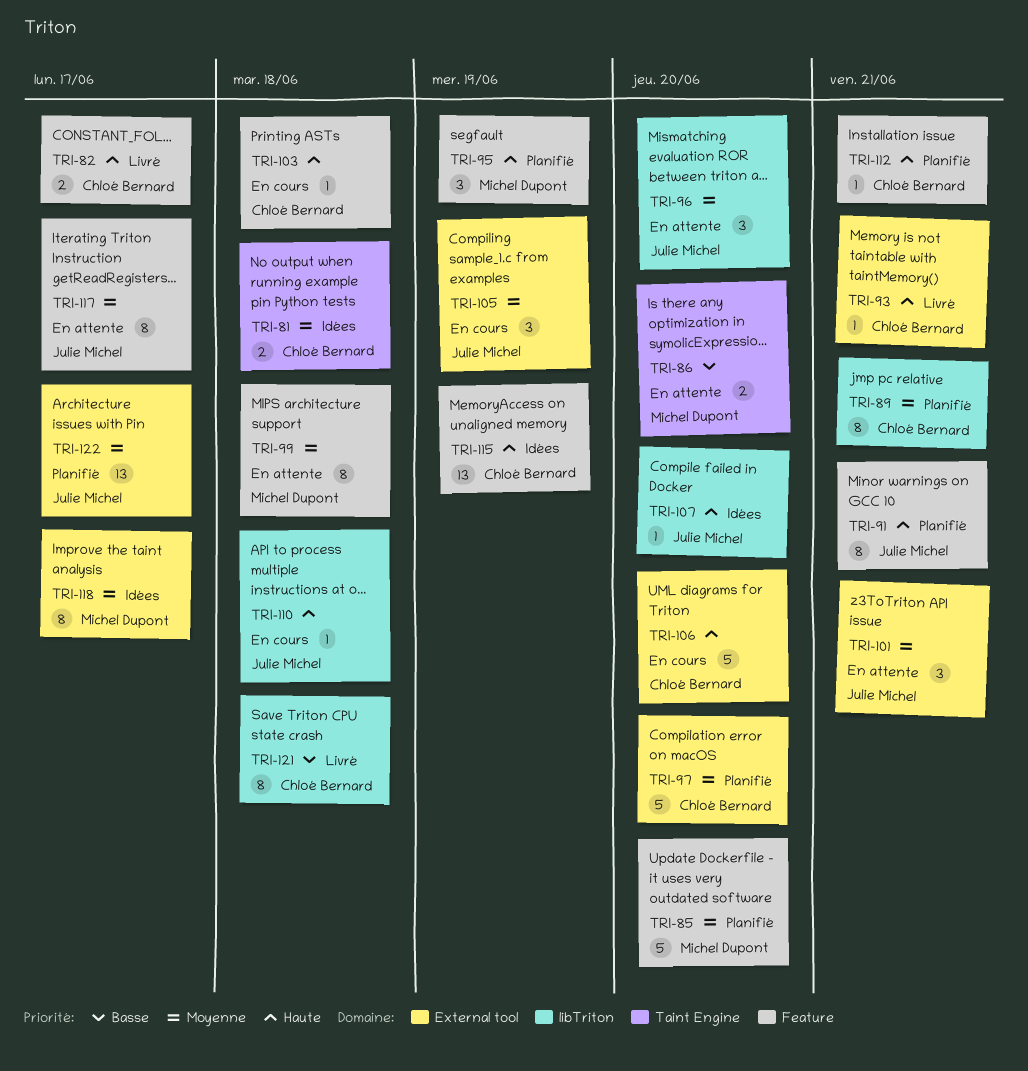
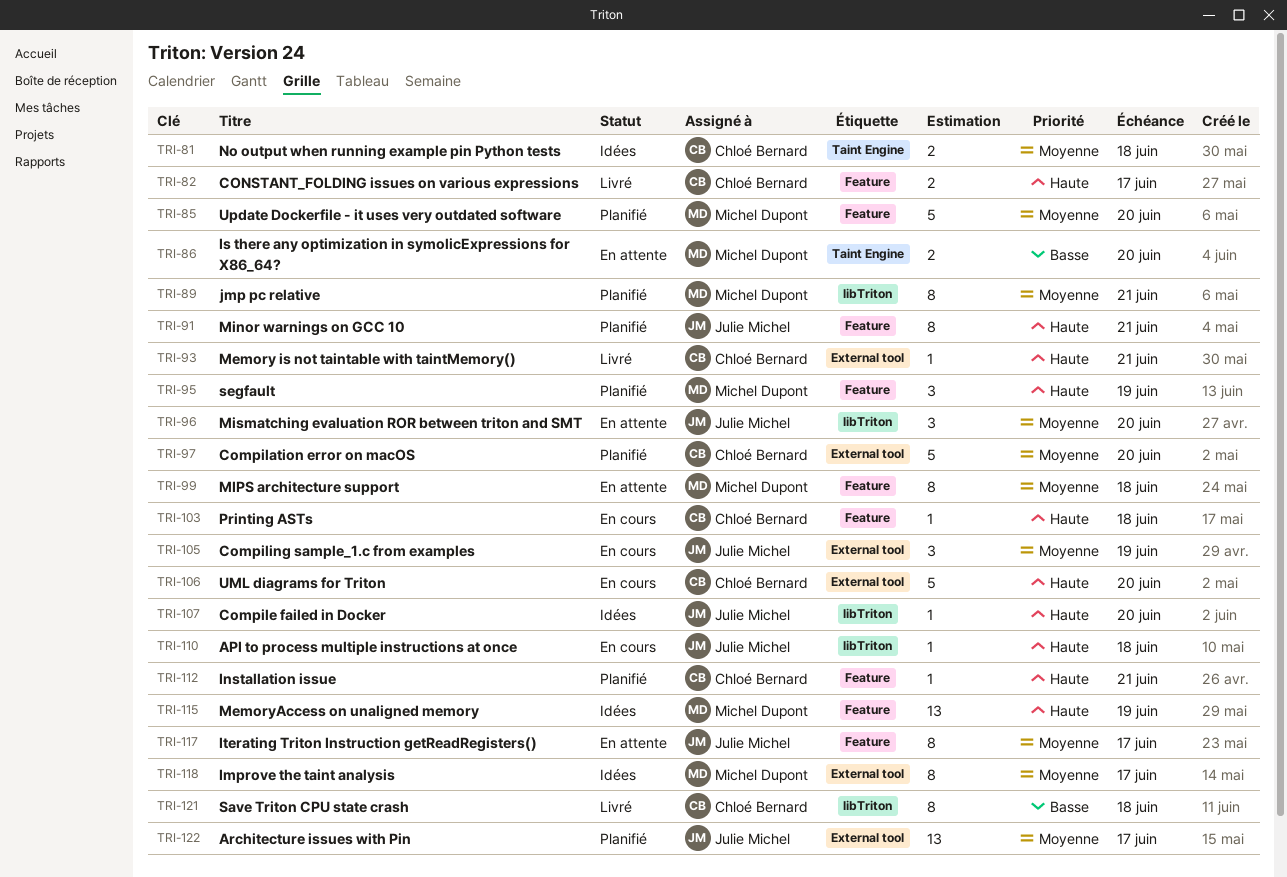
TRI-89, owner: Chloé Bernard -> Michel Dupont
TRI-101: present -> none
TRI-115, owner: Chloé Bernard -> Michel Dupont

